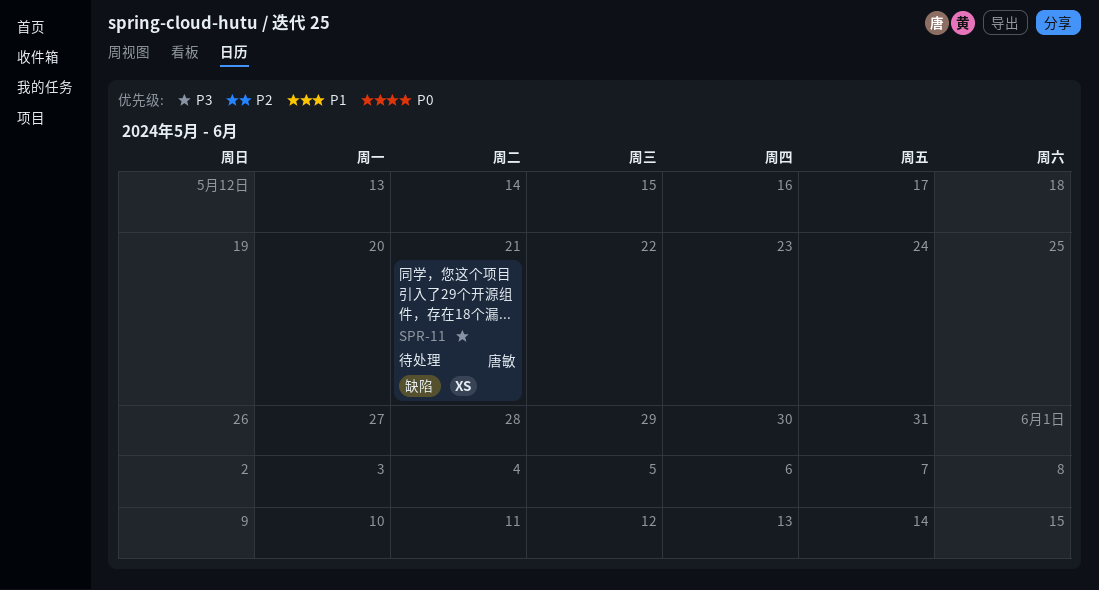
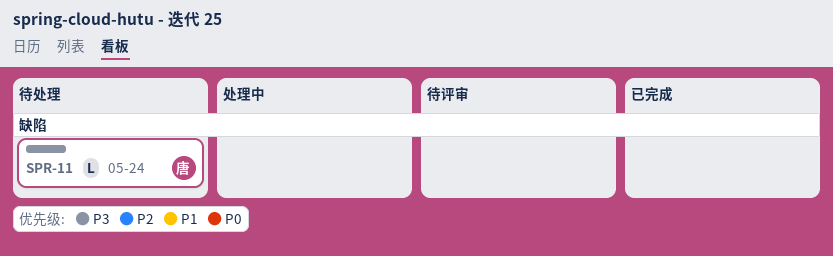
SPR-11, estimate: XS -> L
SPR-11, due: May 21 -> May 24

